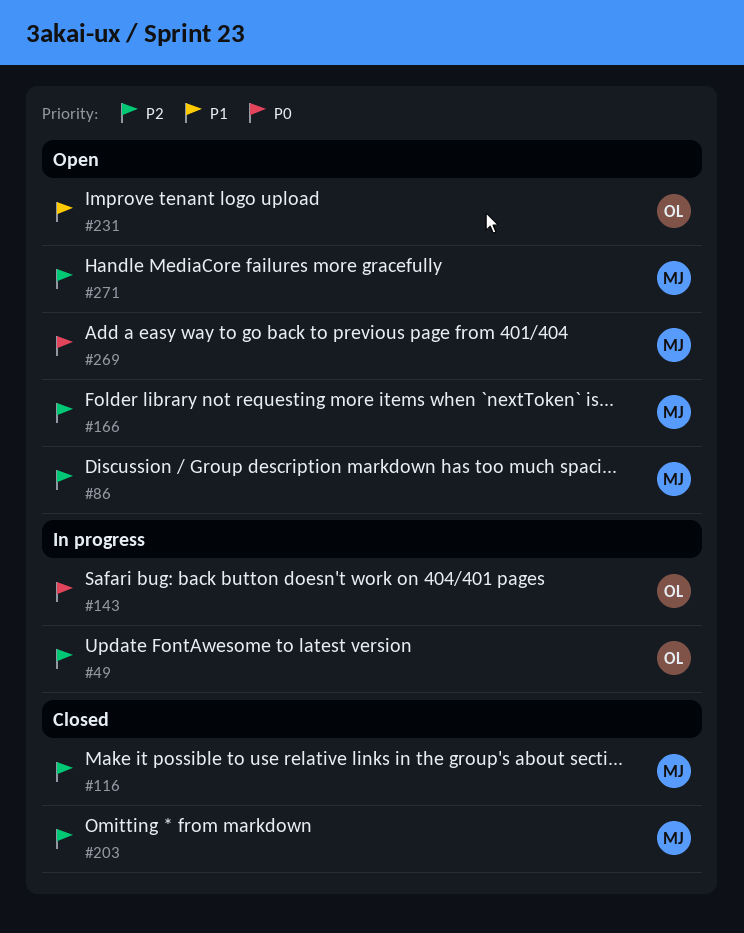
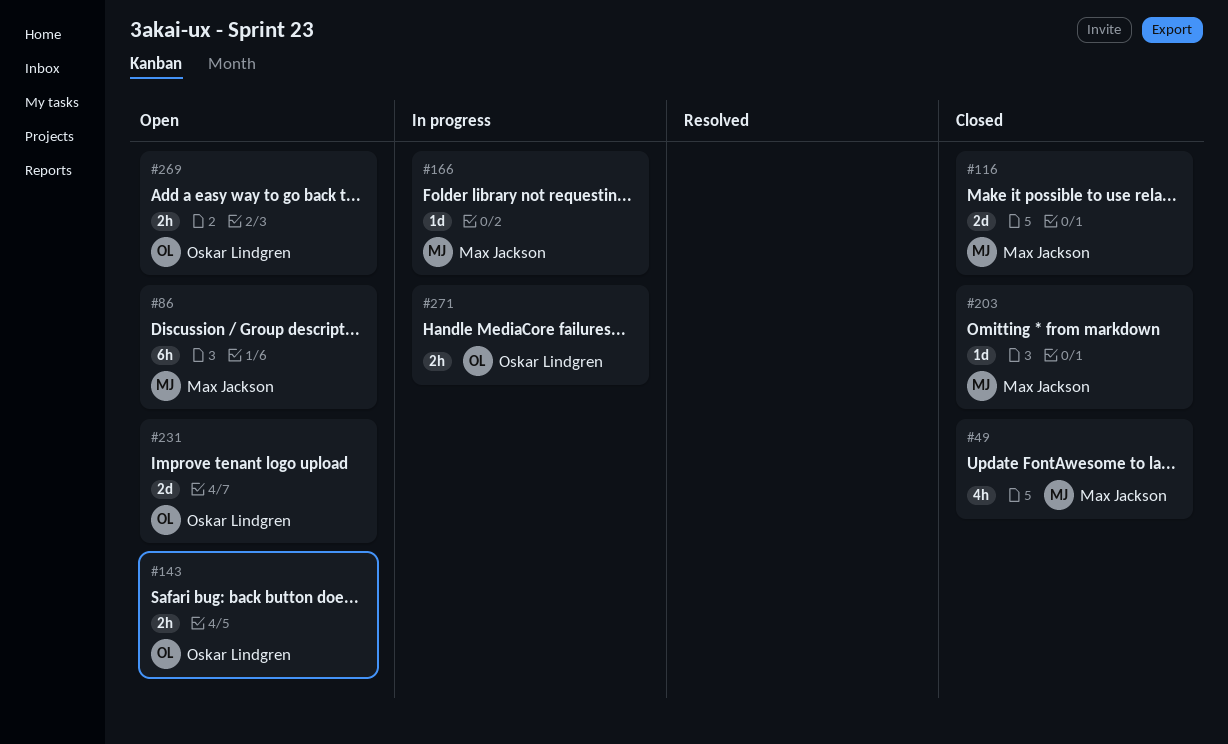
#49, status: In progress -> Closed
#49, owner: Oskar Lindgren -> Max Jackson
#143, status: In progress -> Open
#166, status: Open -> In progress
#269, owner: Max Jackson -> Oskar Lindgren
#271, status: Open -> In progress
#271, owner: Max Jackson -> Oskar Lindgren

